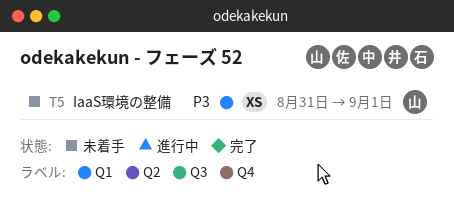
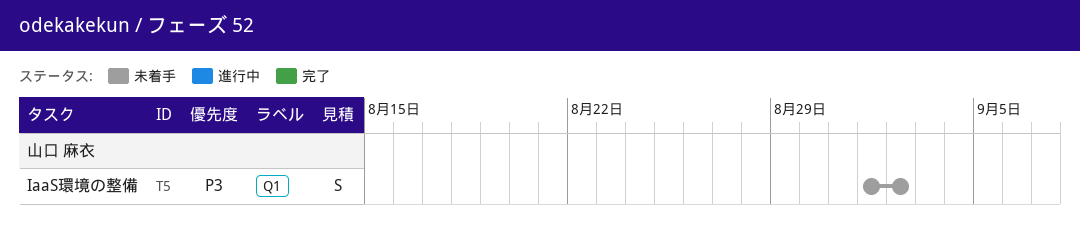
T5, estimate: XS -> S
T5, start: Aug 31 -> Sep 1
T5, due: Sep 1 -> Sep 2

